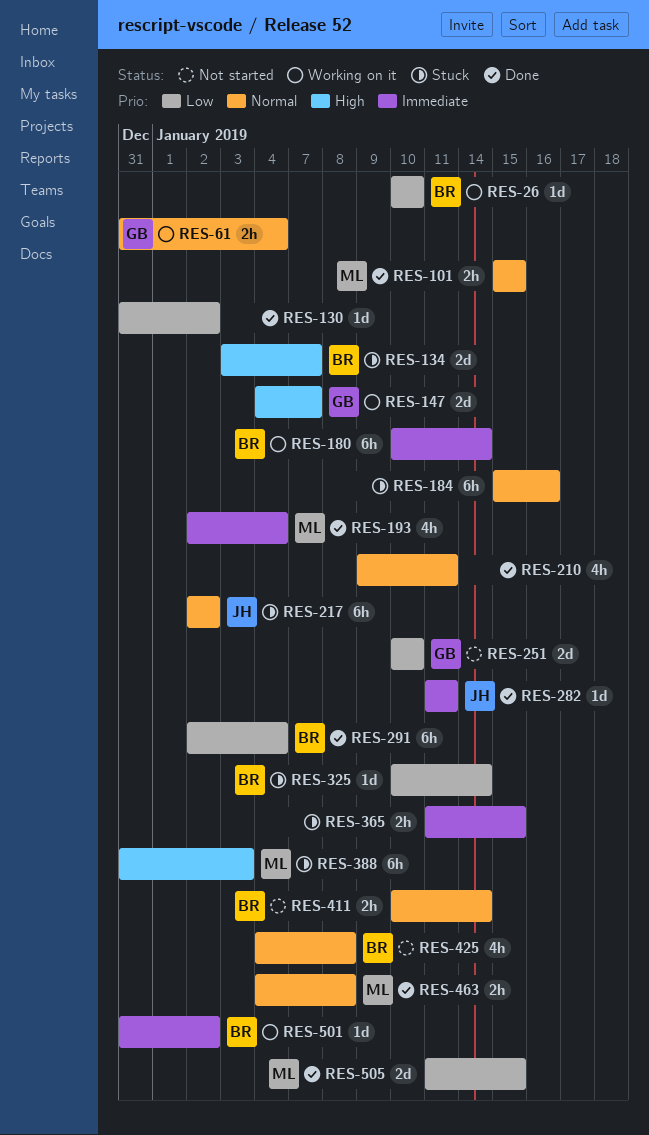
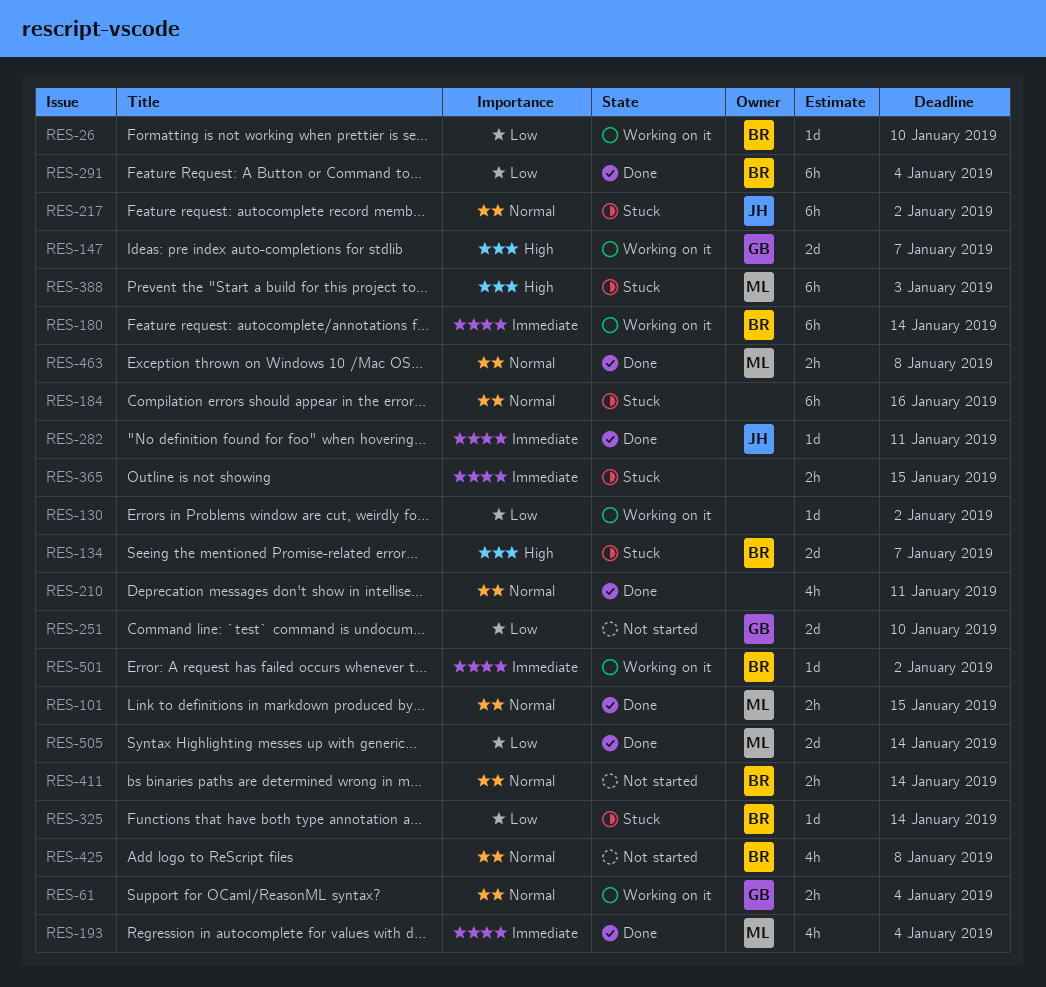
RES-130, status: Done -> Working on it
RES-505, due: Jan 15 -> Jan 14

